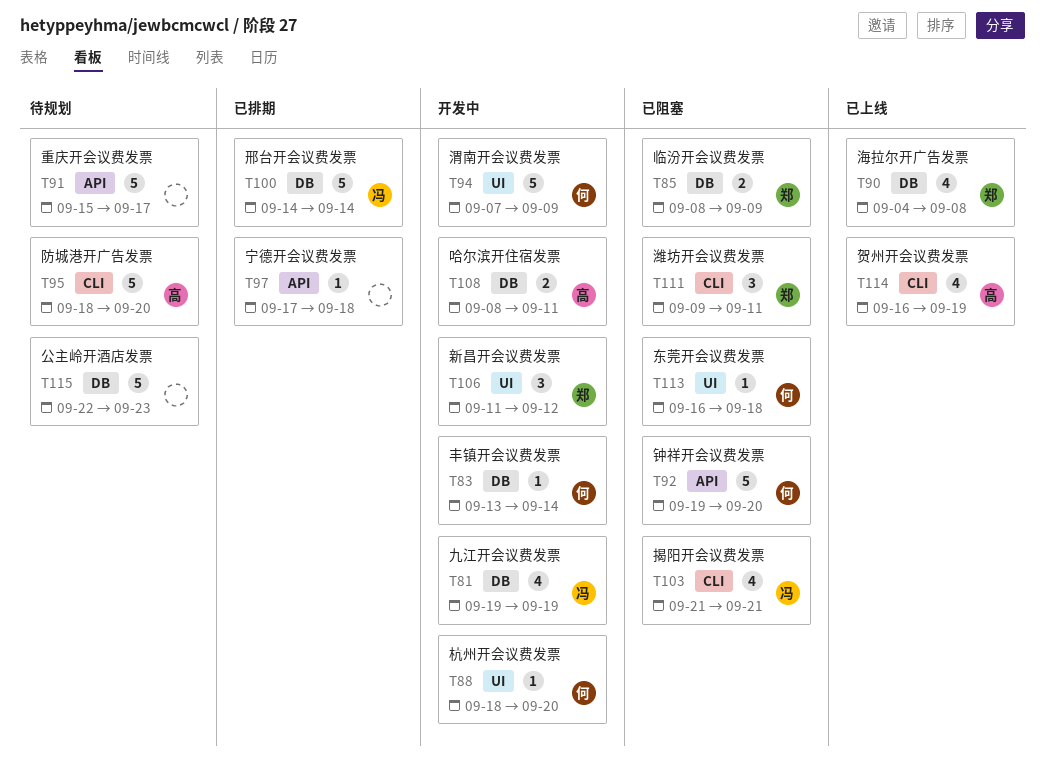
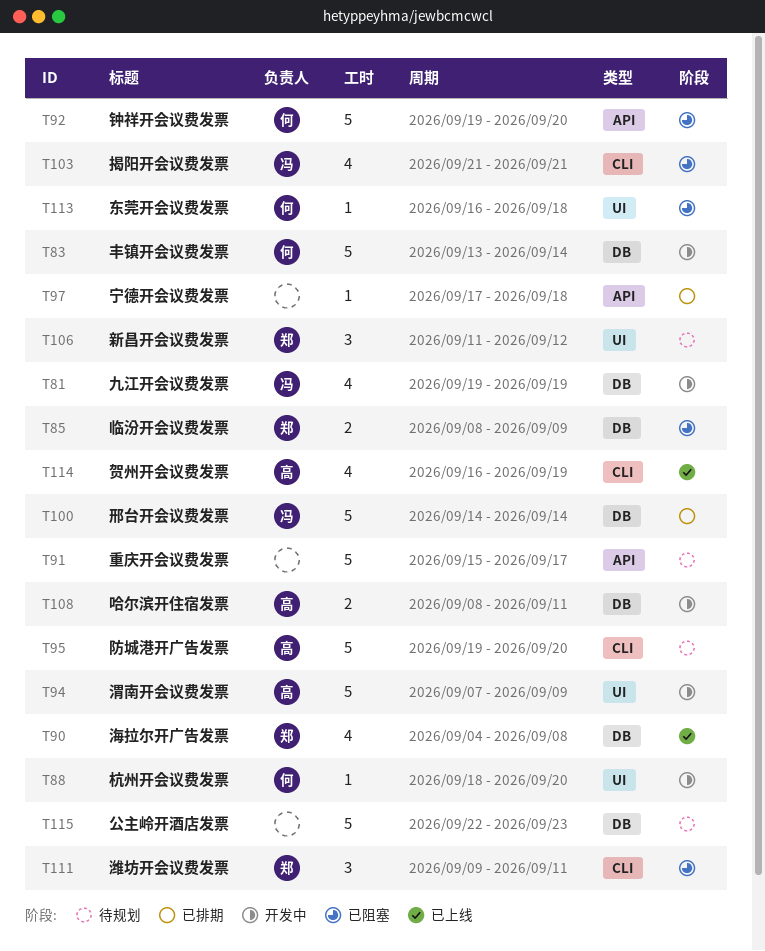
T83, estimate: 1 -> 5
T94, owner: 何 -> 高
T95, start: Sep 18 -> Sep 19
T106, status: 开发中 -> 待规划

